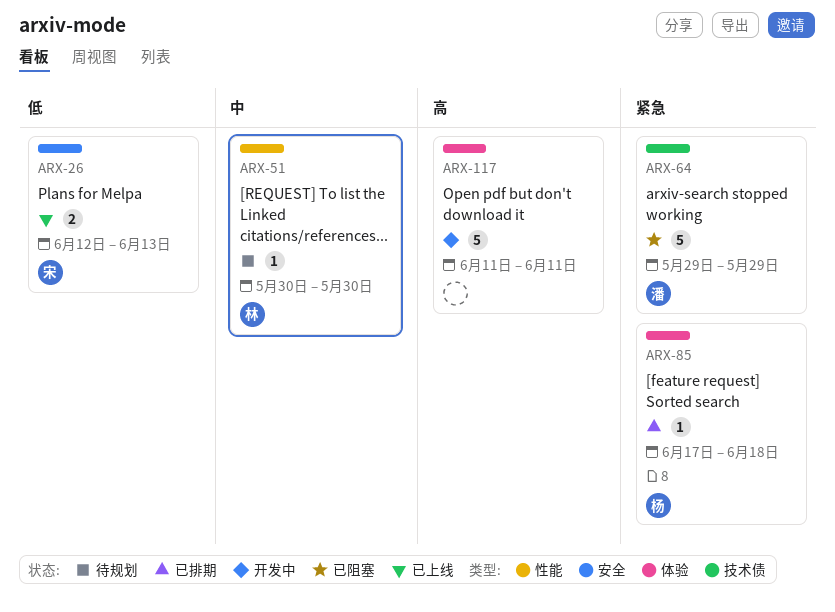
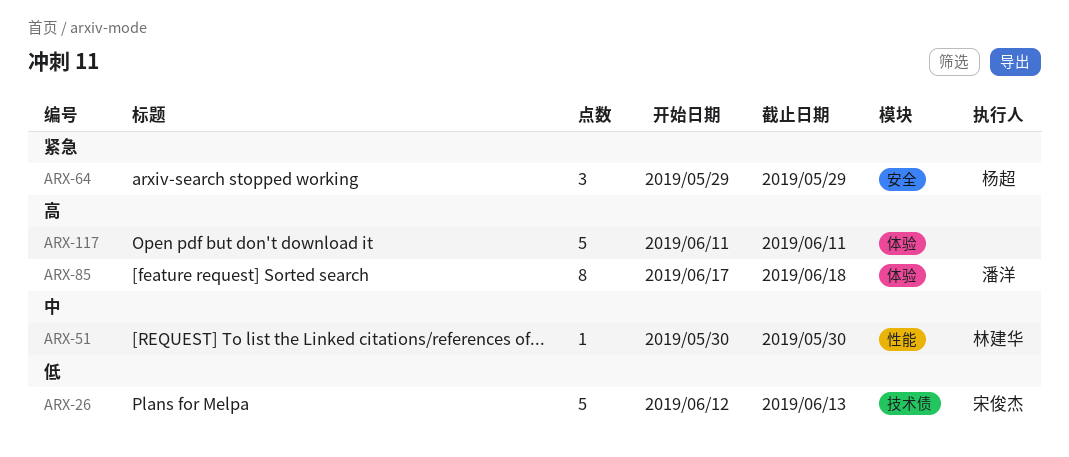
ARX-26, label: 安全 -> 技术债
ARX-26, estimate: 2 -> 5
ARX-64, owner: 潘洋 -> 杨超
ARX-64, label: 技术债 -> 安全
ARX-64, estimate: 5 -> 3
ARX-85, owner: 杨超 -> 潘洋
ARX-85, priority: 紧急 -> 高
ARX-85, estimate: 1 -> 8

